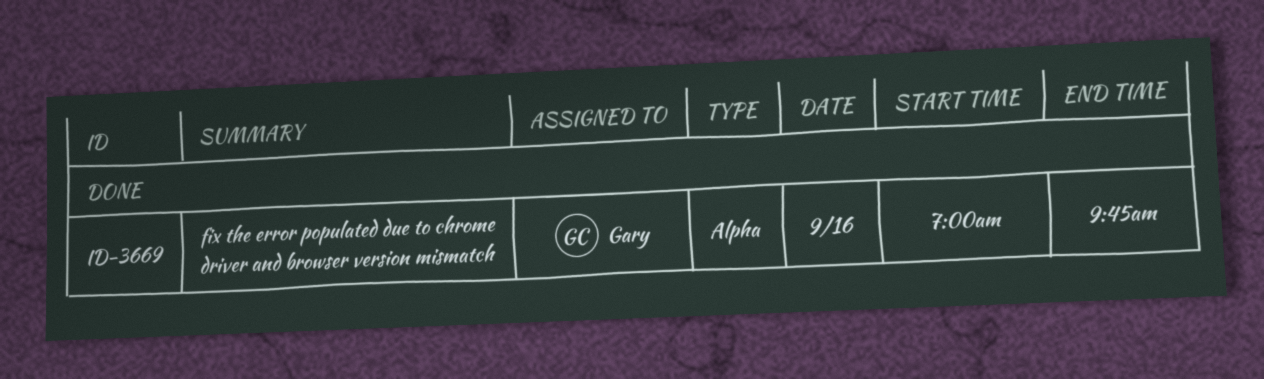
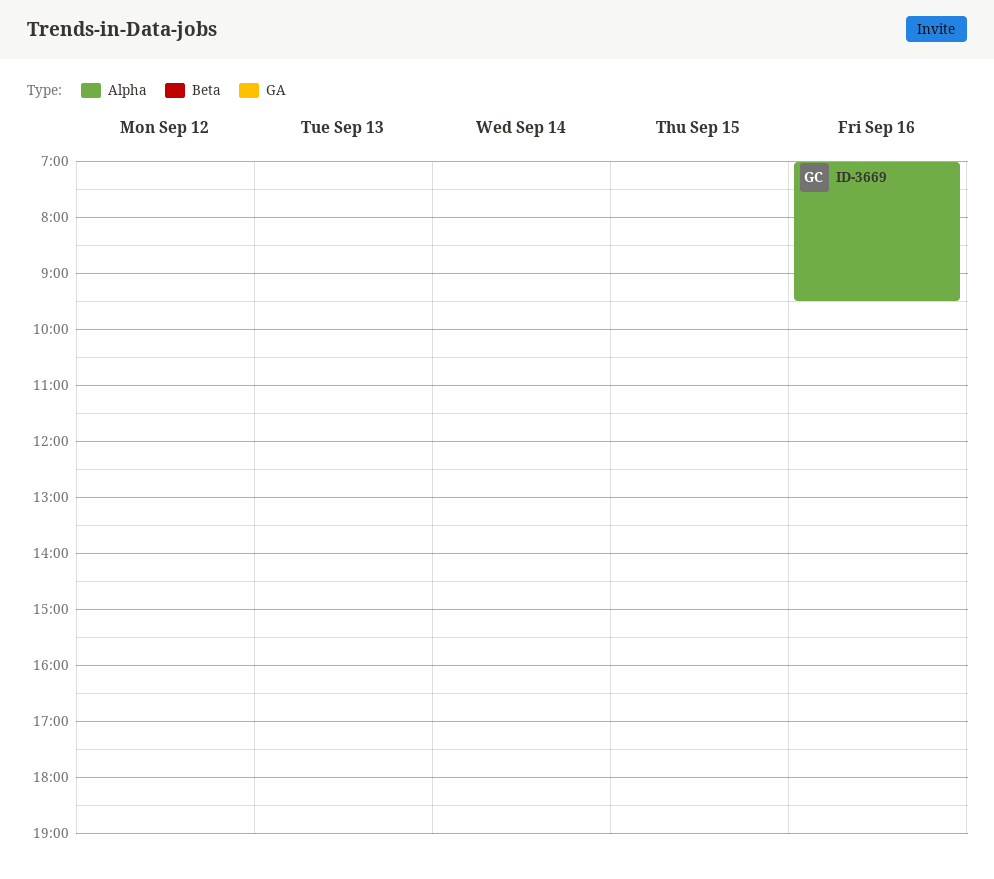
ID-3669, ends: 09:45 -> 09:30

